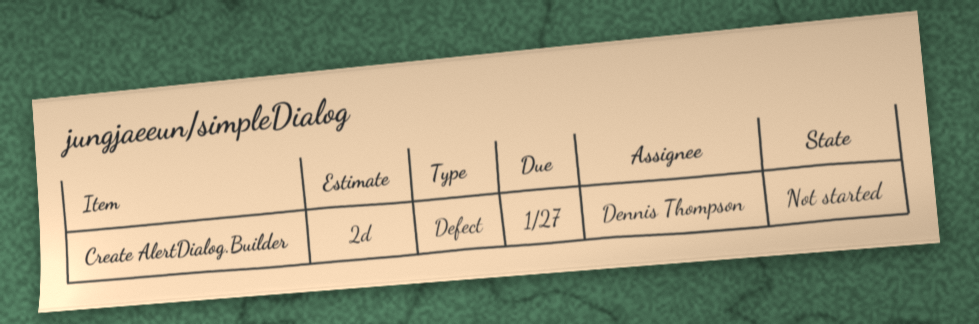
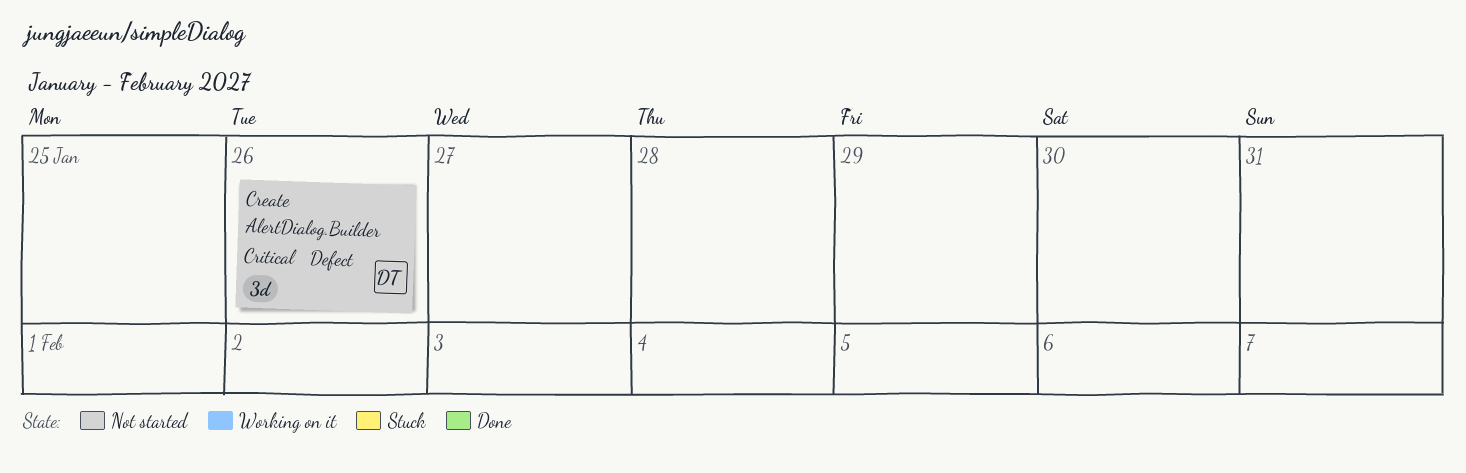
Create AlertDialog.Builder, estimate: 2d -> 3d
Create AlertDialog.Builder, due: Jan 27 -> Jan 26

